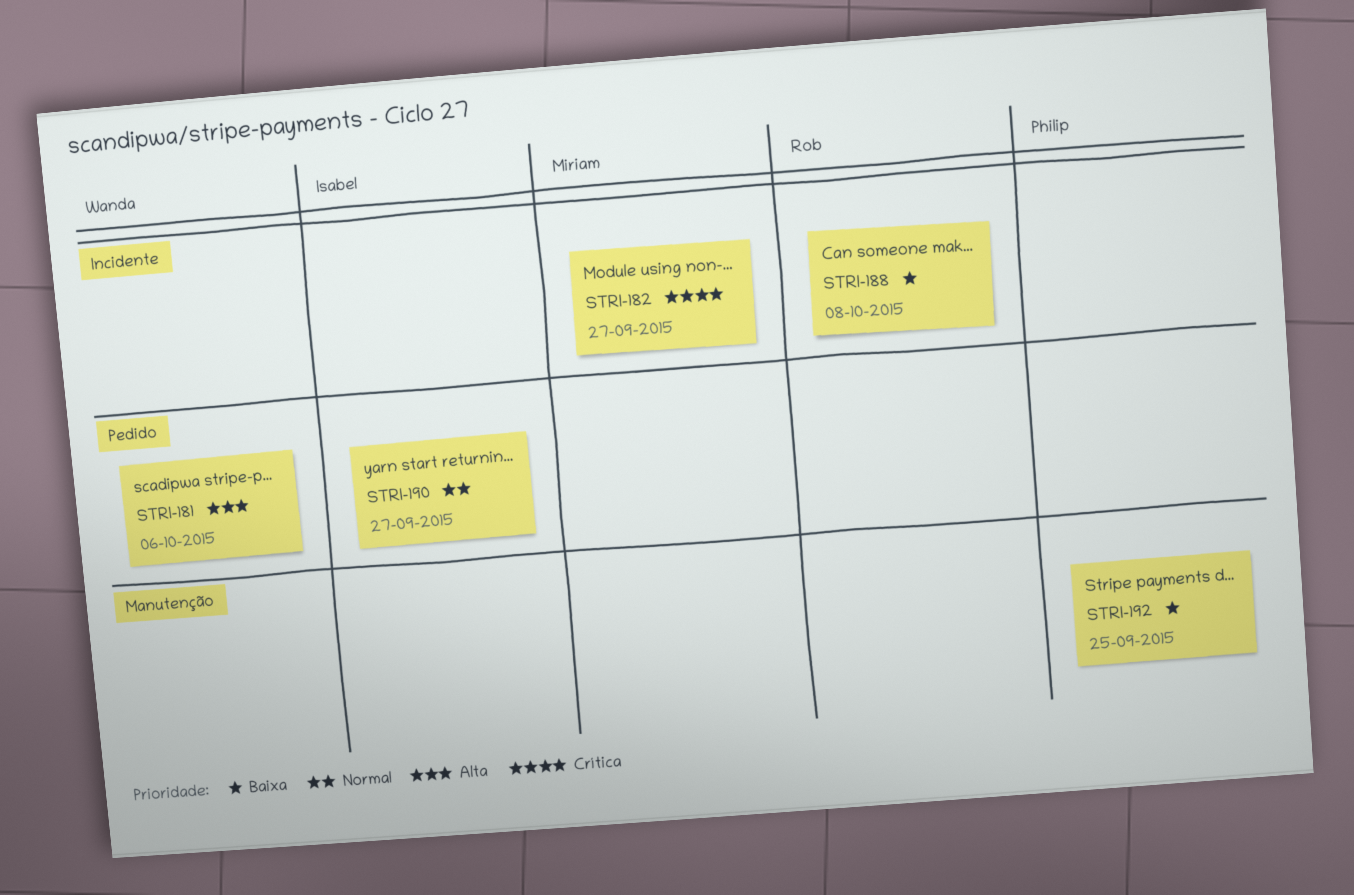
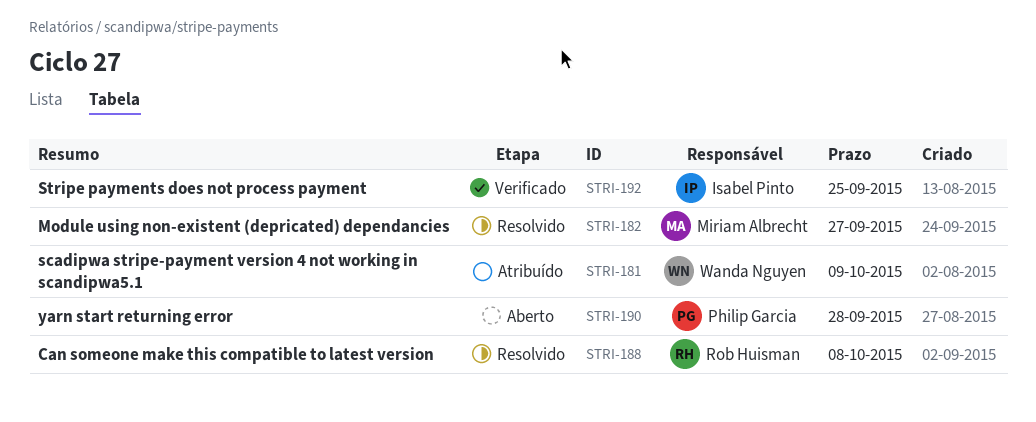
STRI-181, due: Oct 6 -> Oct 9
STRI-190, owner: Isabel Pinto -> Philip Garcia
STRI-190, due: Sep 27 -> Sep 28
STRI-192, owner: Philip Garcia -> Isabel Pinto

